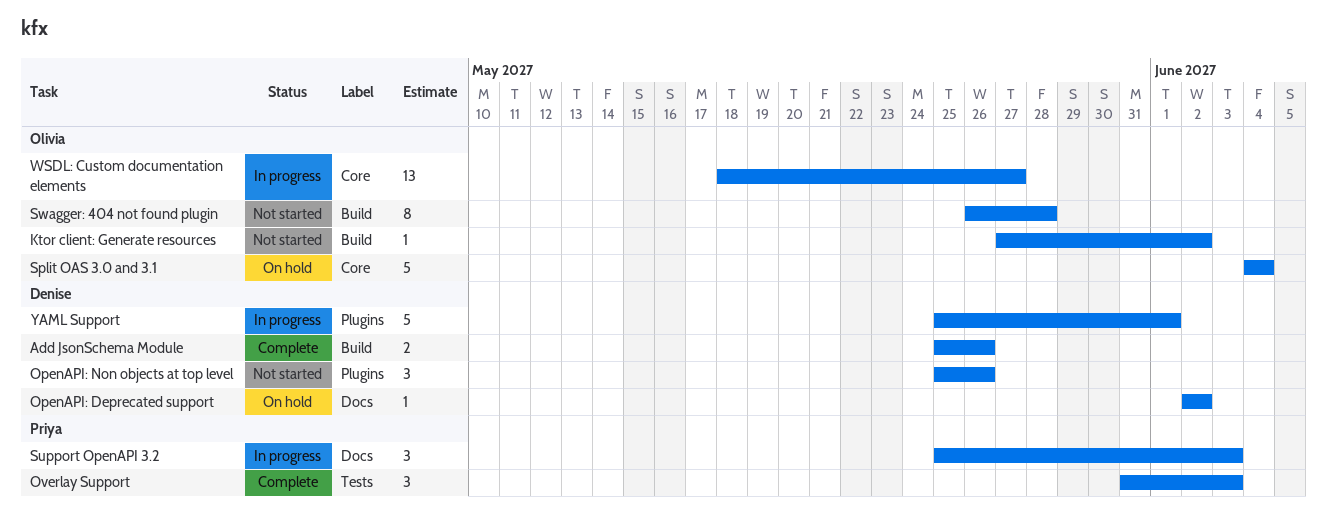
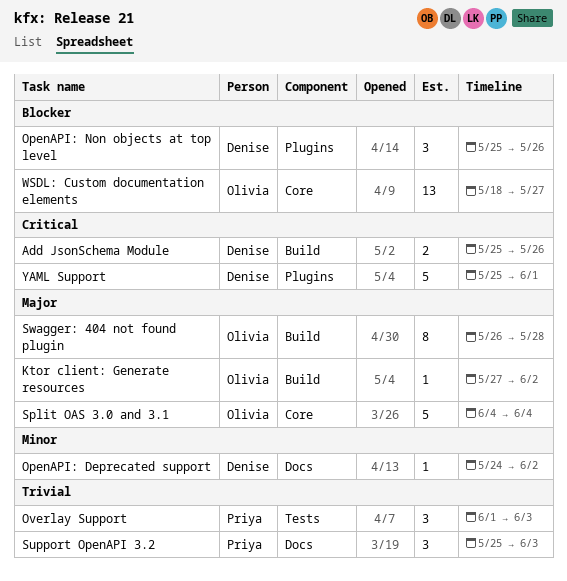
OpenAPI: Deprecated support, start: Jun 2 -> May 24
Overlay Support, start: May 31 -> Jun 1

